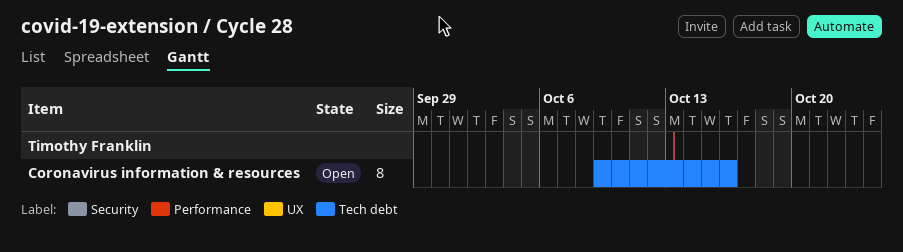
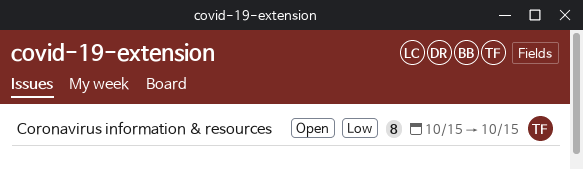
Coronavirus information & resources, start: Oct 9 -> Oct 15
Coronavirus information & resources, due: Oct 16 -> Oct 15

